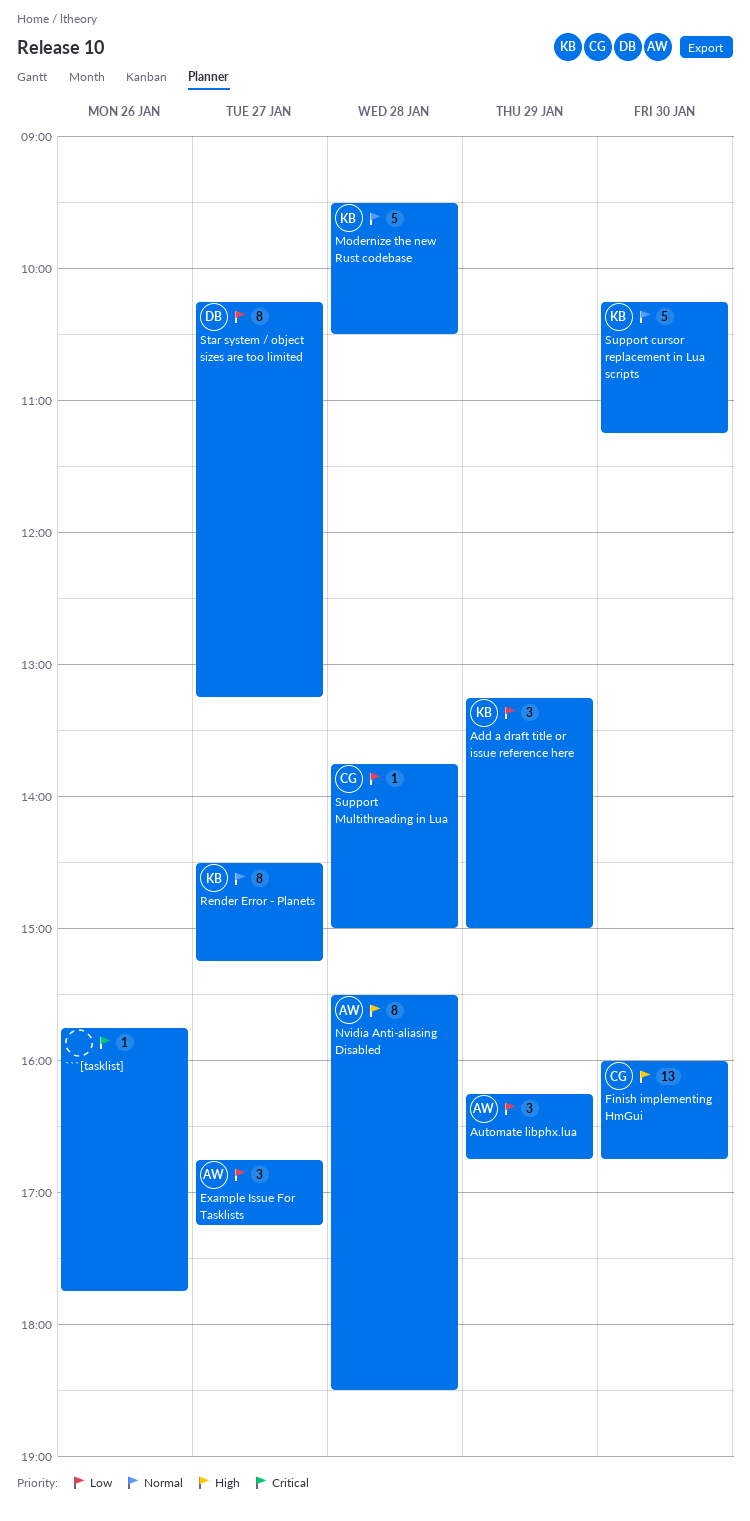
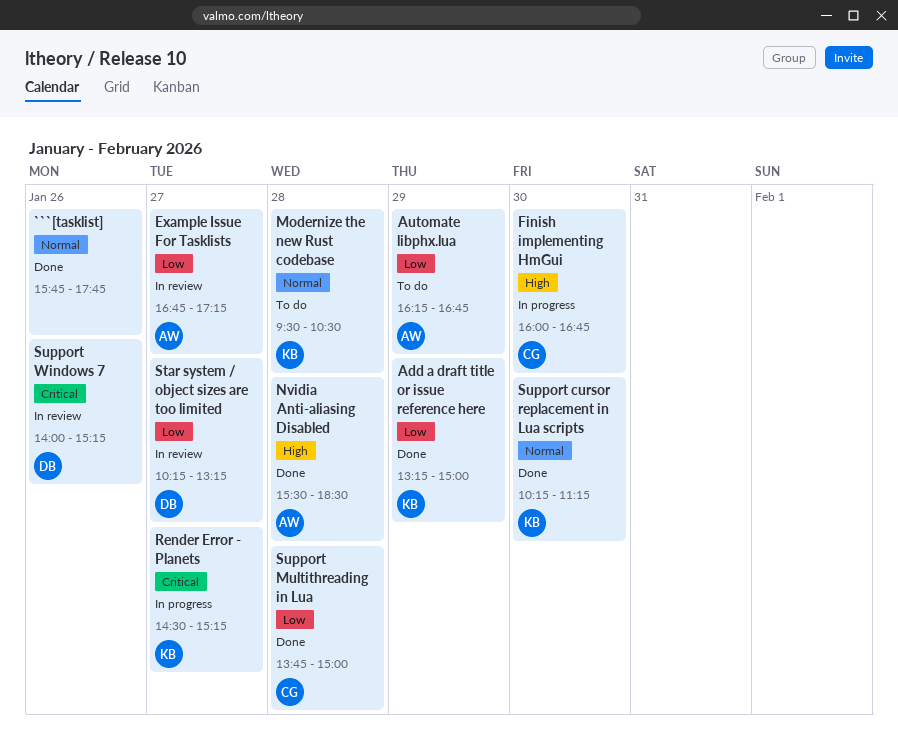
```[tasklist], priority: Critical -> Normal
Render Error - Planets, priority: Normal -> Critical
Support Windows 7: none -> present

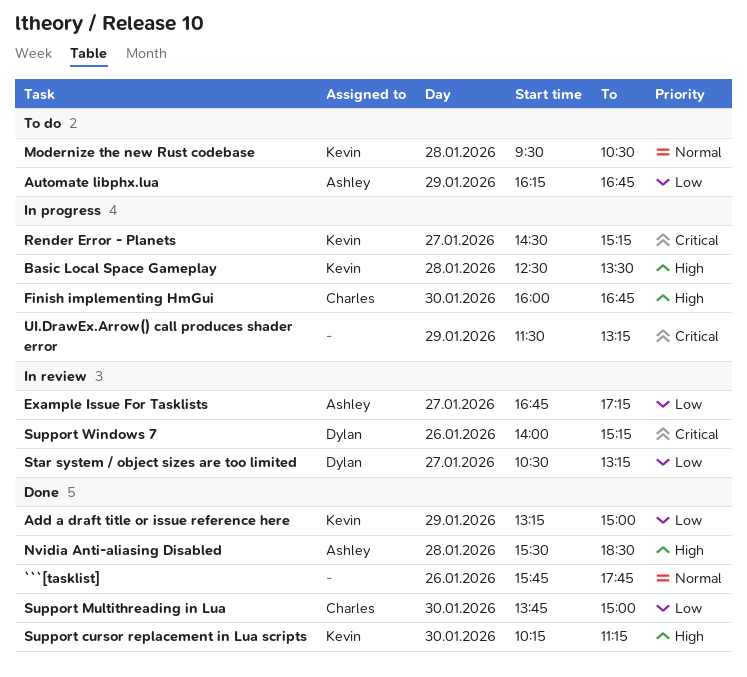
Basic Local Space Gameplay: none -> present
Star system / object sizes are too limited, begins: 10:15 -> 10:30
Support cursor replacement in Lua scripts, priority: Normal -> High
Support Multithreading in Lua, day: Jan 28 -> Jan 30
UI.DrawEx.Arrow() call produces shader error: none -> present

